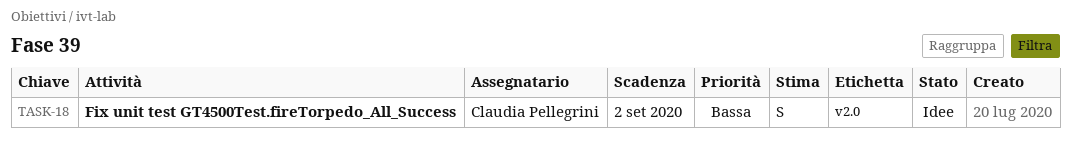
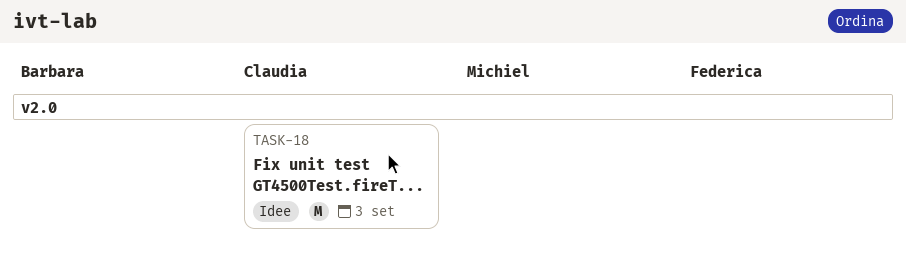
TASK-18, estimate: S -> M
TASK-18, due: Sep 2 -> Sep 3

